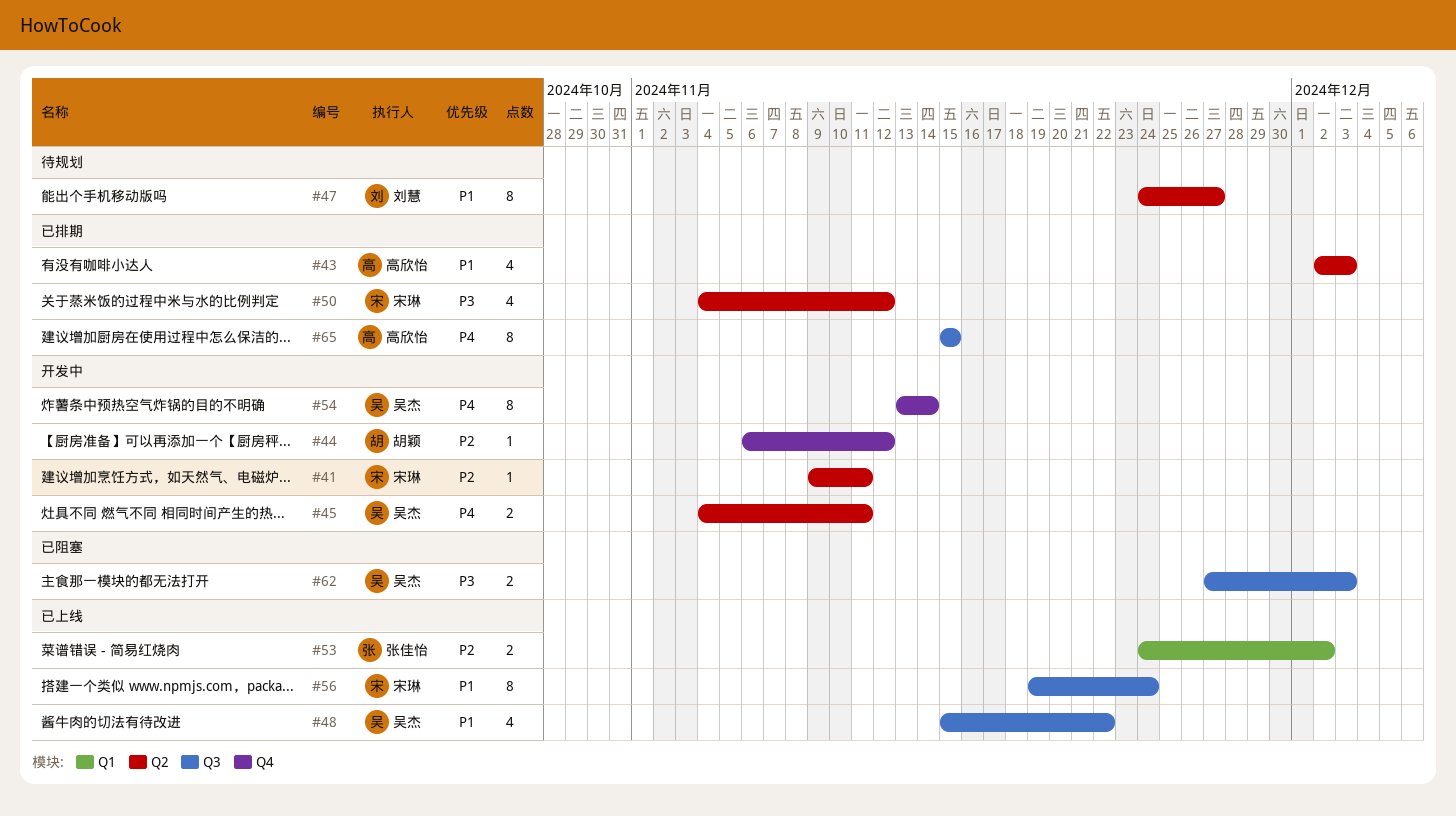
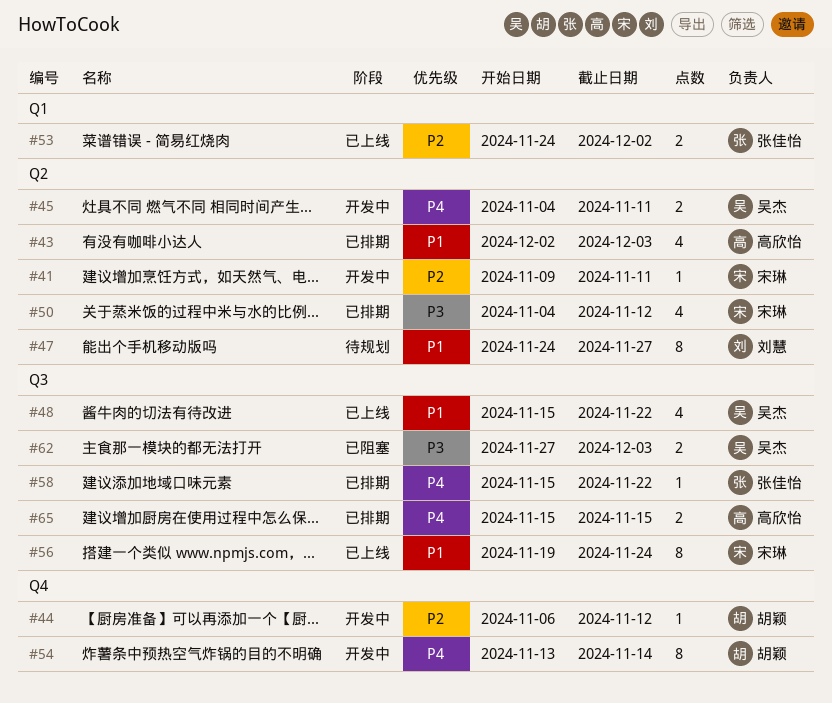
#54, owner: 吴杰 -> 胡颖
#58: none -> present
#65, estimate: 8 -> 2

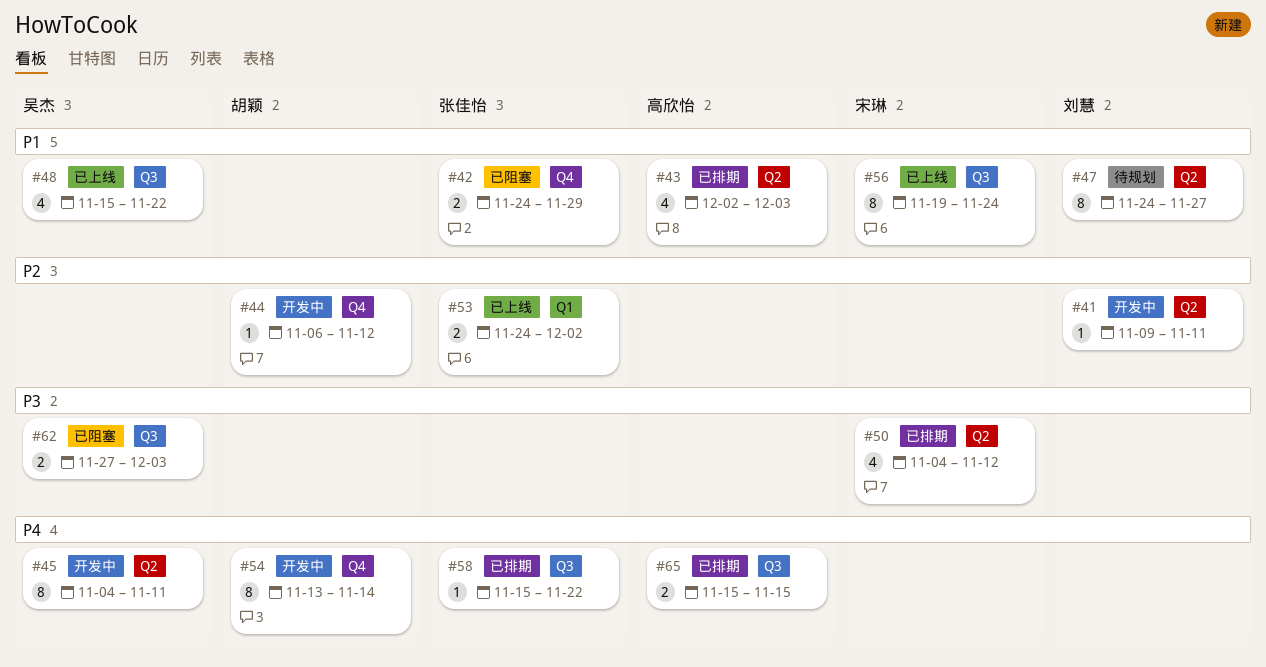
#41, owner: 宋琳 -> 刘慧
#42: none -> present
#45, estimate: 2 -> 8

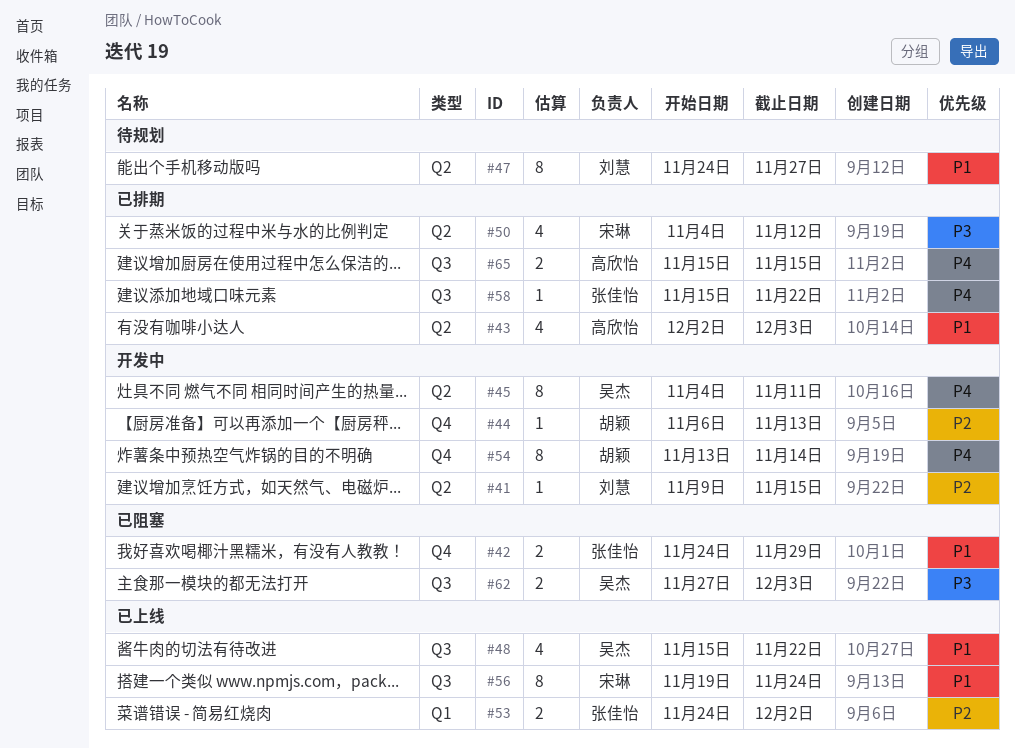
#41, due: Nov 11 -> Nov 15
#44, due: Nov 12 -> Nov 13

